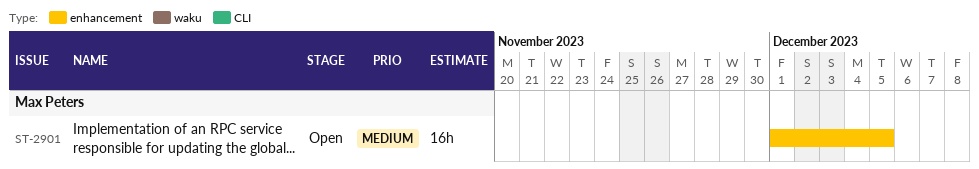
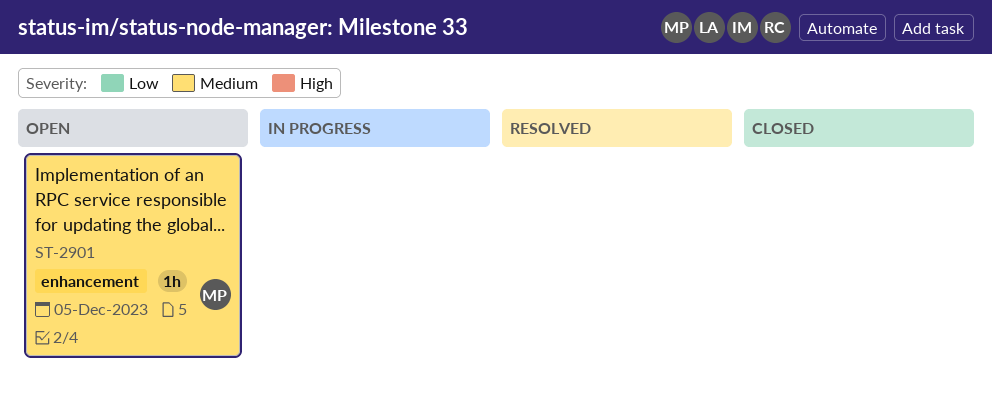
ST-2901, estimate: 16h -> 1h

